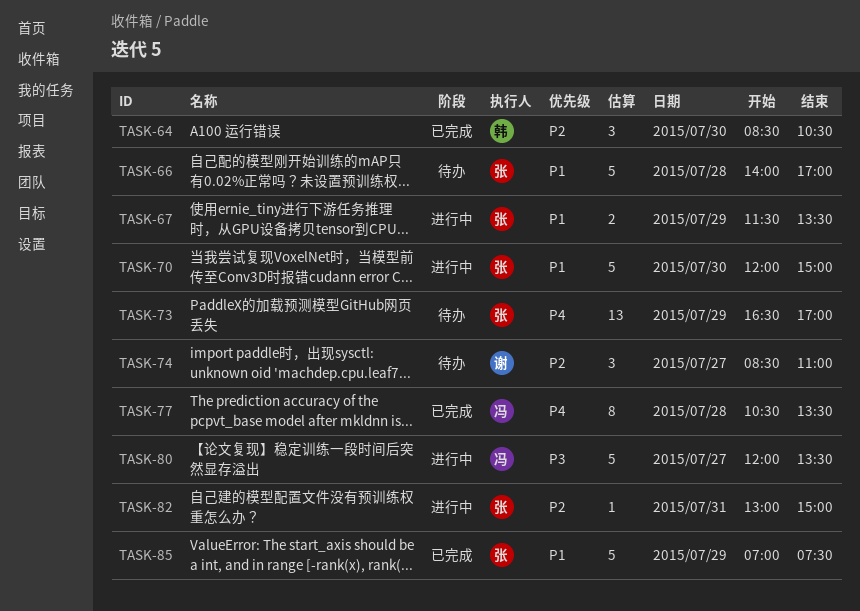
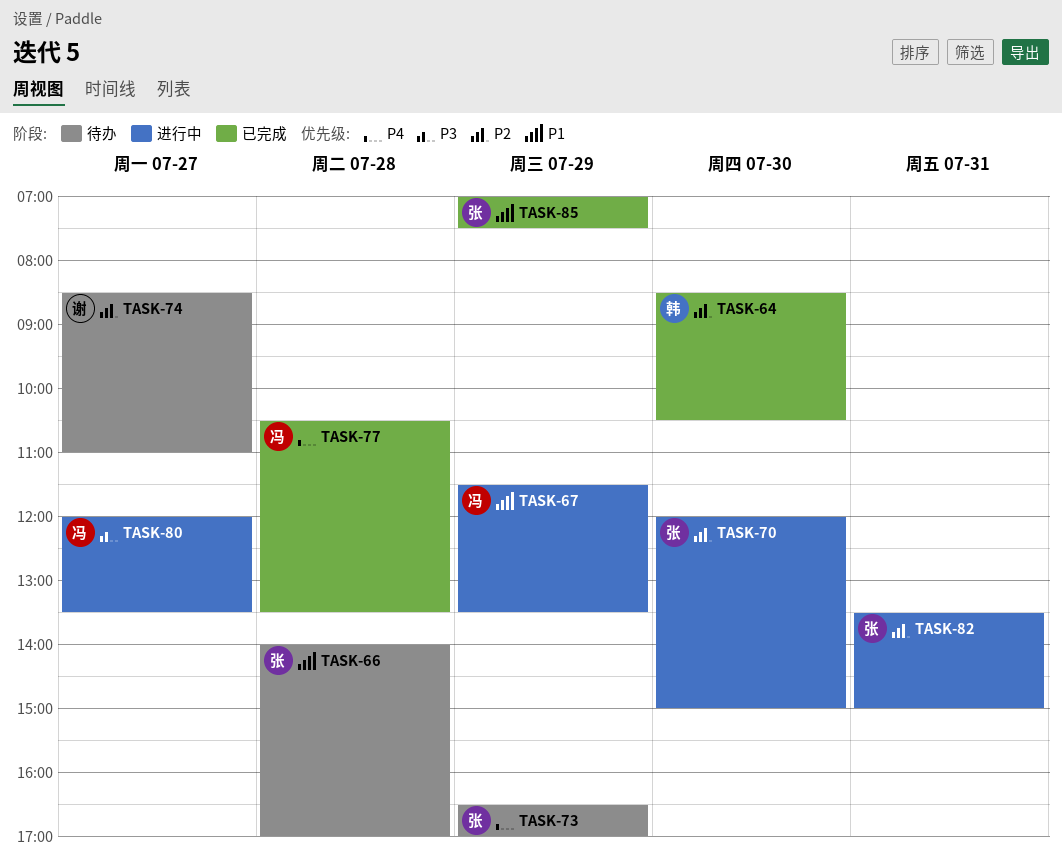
TASK-67, owner: 张 -> 冯
TASK-70, priority: P1 -> P2
TASK-82, begins: 13:00 -> 13:30

